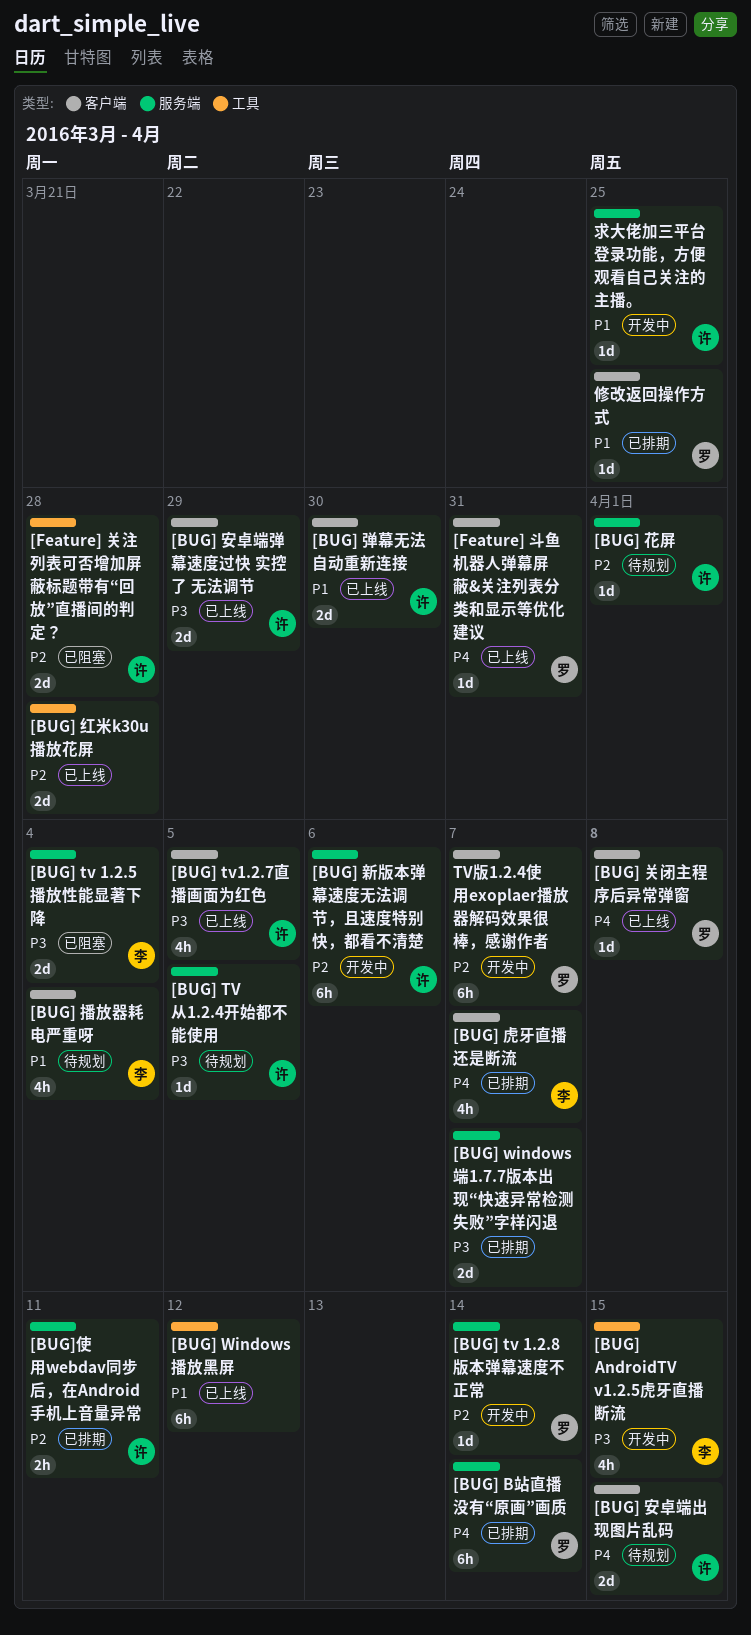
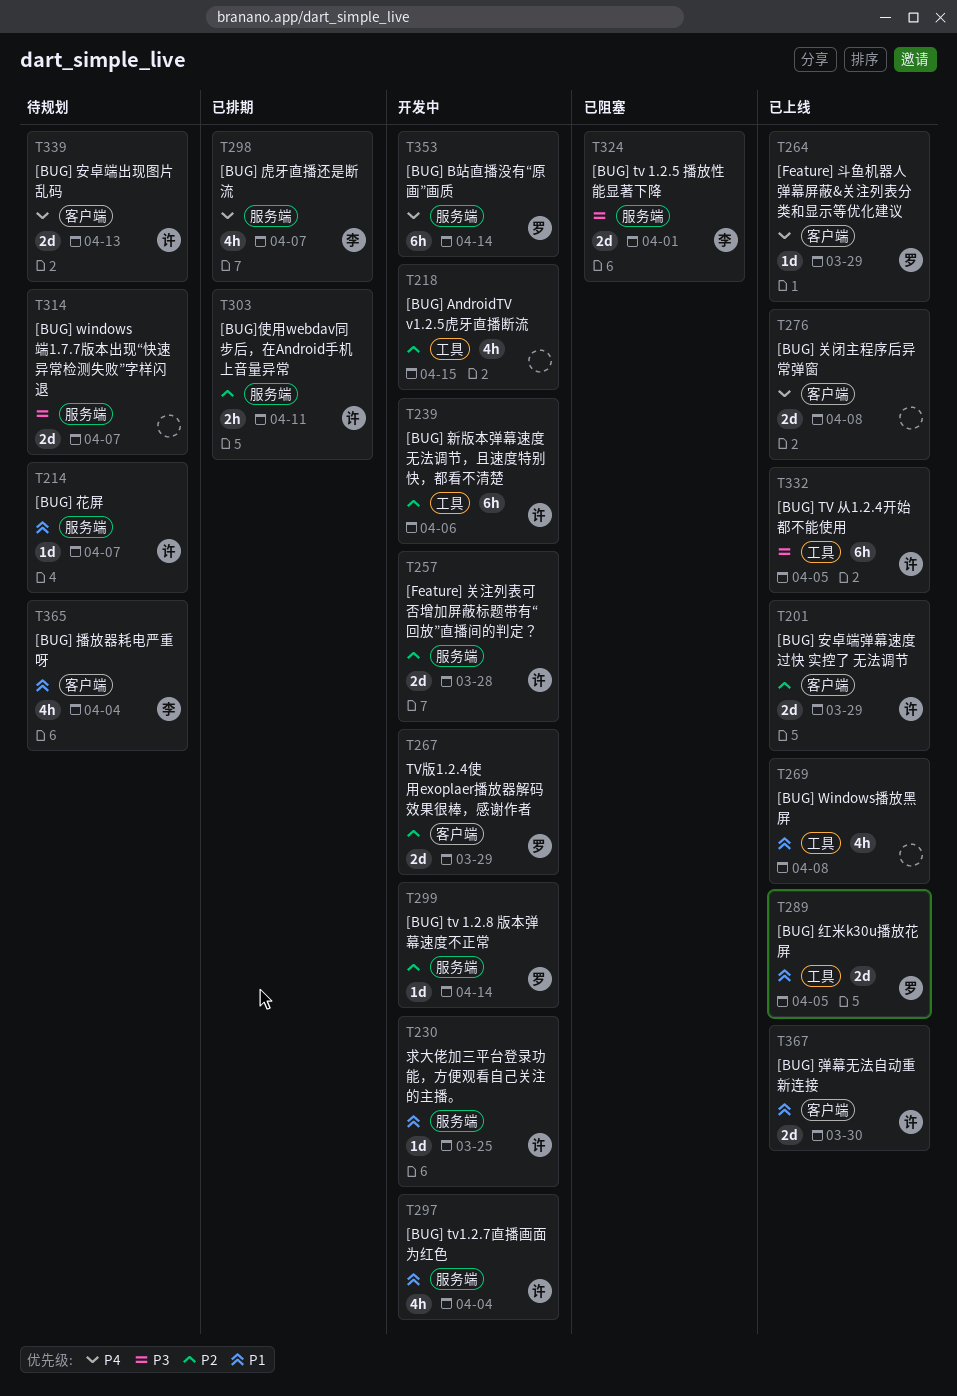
[BUG] AndroidTV v1.2.5虎牙直播断流, owner: 李 -> none
[BUG] AndroidTV v1.2.5虎牙直播断流, priority: P3 -> P2
[BUG] B站直播没有“原画”画质, status: 已排期 -> 开发中
[BUG] tv 1.2.5 播放性能显著下降, due: Apr 4 -> Apr 1
[BUG] TV 从1.2.4开始都不能使用, status: 待规划 -> 已上线
[BUG] TV 从1.2.4开始都不能使用, label: 服务端 -> 工具
[BUG] TV 从1.2.4开始都不能使用, estimate: 1d -> 6h
[BUG] tv1.2.7直播画面为红色, status: 已上线 -> 开发中
[BUG] tv1.2.7直播画面为红色, priority: P3 -> P1
[BUG] tv1.2.7直播画面为红色, label: 客户端 -> 服务端
[BUG] tv1.2.7直播画面为红色, due: Apr 5 -> Apr 4
[BUG] Windows播放黑屏, estimate: 6h -> 4h
[BUG] Windows播放黑屏, due: Apr 12 -> Apr 8
[BUG] windows端1.7.7版本出现“快速异常检测失败”字样闪退, status: 已排期 -> 待规划
[BUG] 关闭主程序后异常弹窗, owner: 罗 -> none
[BUG] 关闭主程序后异常弹窗, estimate: 1d -> 2d
[BUG] 安卓端出现图片乱码, due: Apr 15 -> Apr 13
[BUG] 安卓端弹幕速度过快 实控了 无法调节, priority: P3 -> P2
[BUG] 新版本弹幕速度无法调节，且速度特别快，都看不清楚, label: 服务端 -> 工具
[BUG] 红米k30u播放花屏, owner: none -> 罗
[BUG] 红米k30u播放花屏, priority: P2 -> P1
[BUG] 红米k30u播放花屏, due: Mar 28 -> Apr 5
[BUG] 花屏, priority: P2 -> P1
[BUG] 花屏, due: Apr 1 -> Apr 7
[BUG] 虎牙直播还是断流, label: 客户端 -> 服务端
[Feature] 关注列表可否增加屏蔽标题带有“回放”直播间的判定？, status: 已阻塞 -> 开发中
[Feature] 关注列表可否增加屏蔽标题带有“回放”直播间的判定？, label: 工具 -> 服务端
[Feature] 斗鱼机器人弹幕屏蔽&关注列表分类和显示等优化建议, due: Mar 31 -> Mar 29
TV版1.2.4使用exoplaer播放器解码效果很棒，感谢作者, estimate: 6h -> 2d
TV版1.2.4使用exoplaer播放器解码效果很棒，感谢作者, due: Apr 7 -> Mar 29
修改返回操作方式: present -> none

